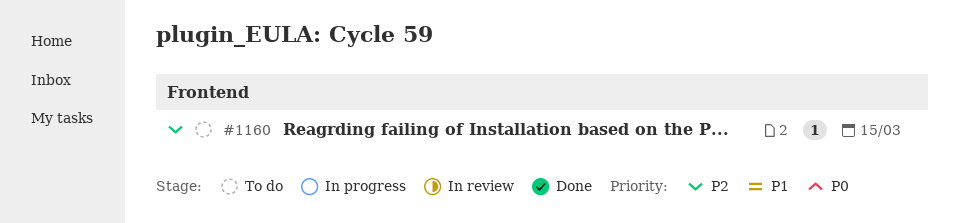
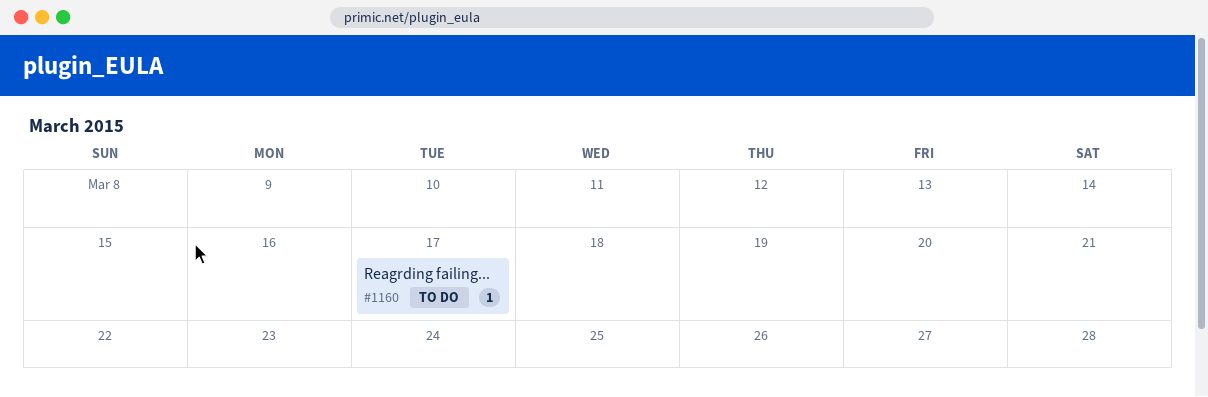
#1160, due: Mar 15 -> Mar 17

